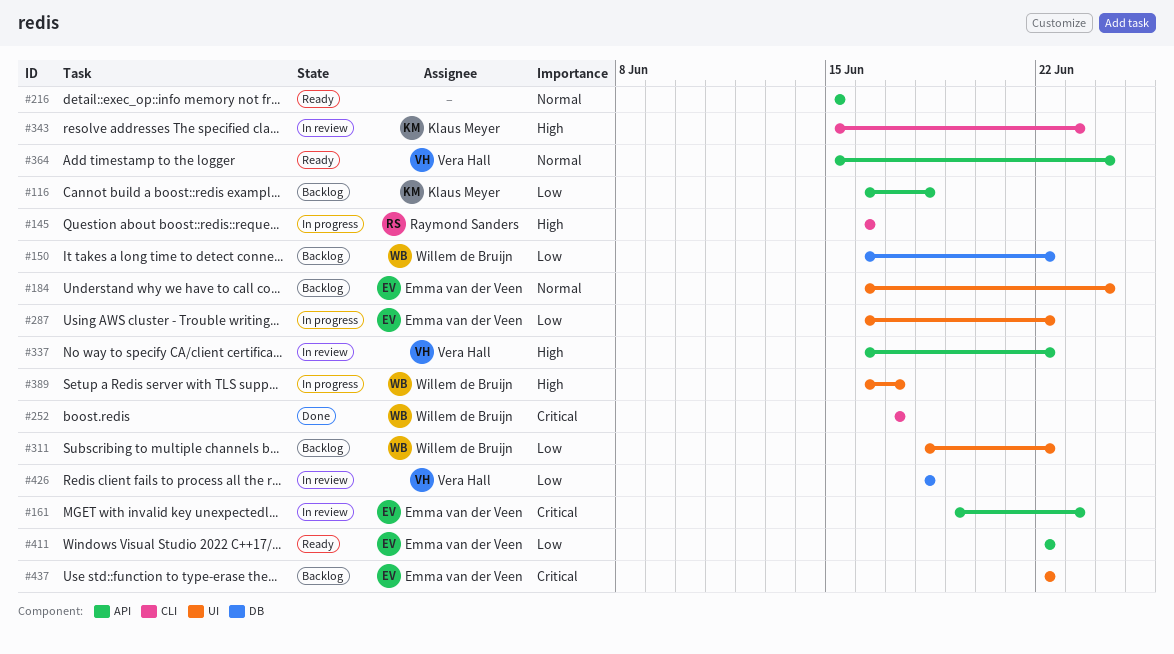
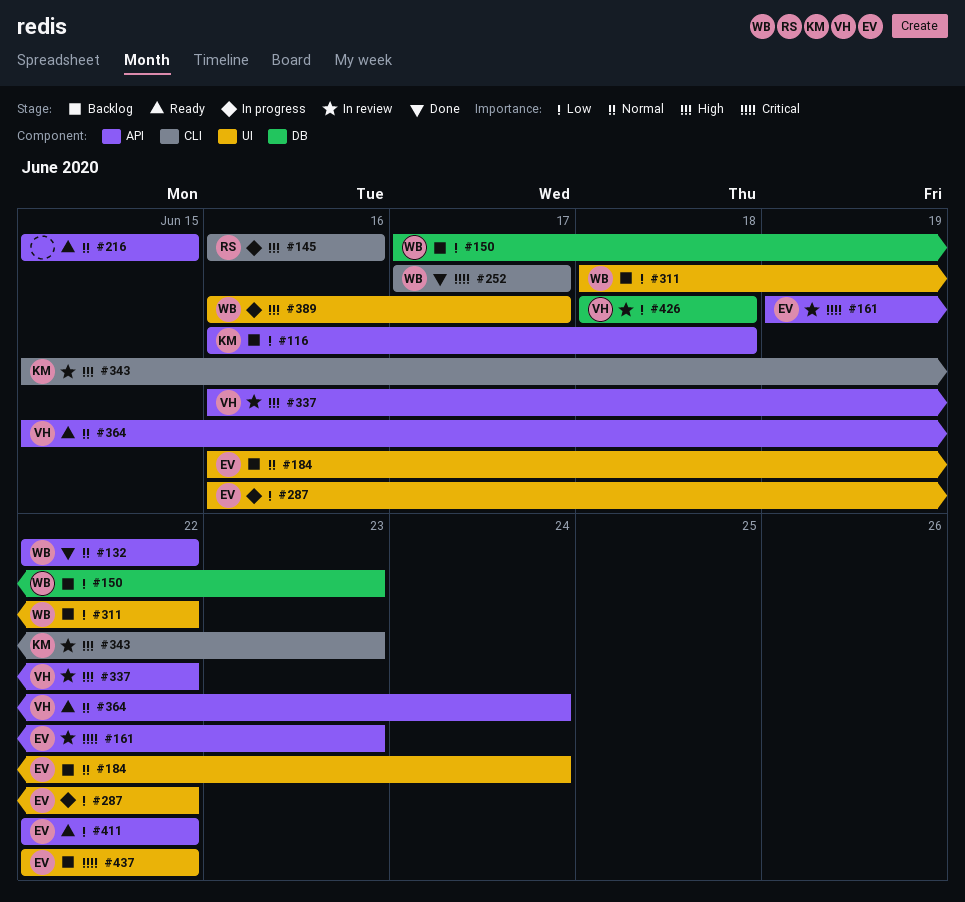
#132: none -> present
#150, start: Jun 16 -> Jun 17
#150, due: Jun 22 -> Jun 23

